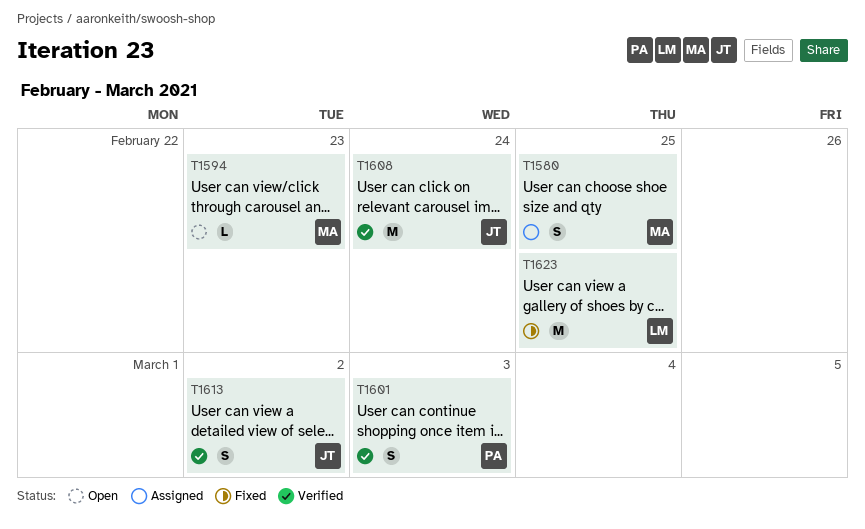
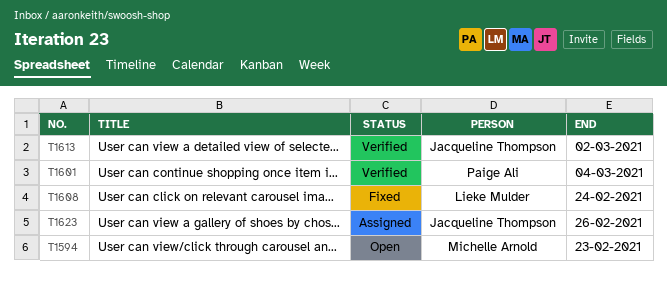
T1580: present -> none
T1601, due: Mar 3 -> Mar 4
T1608, status: Verified -> Fixed
T1608, owner: Jacqueline Thompson -> Lieke Mulder
T1623, status: Fixed -> Assigned
T1623, owner: Lieke Mulder -> Jacqueline Thompson
T1623, due: Feb 25 -> Feb 26

